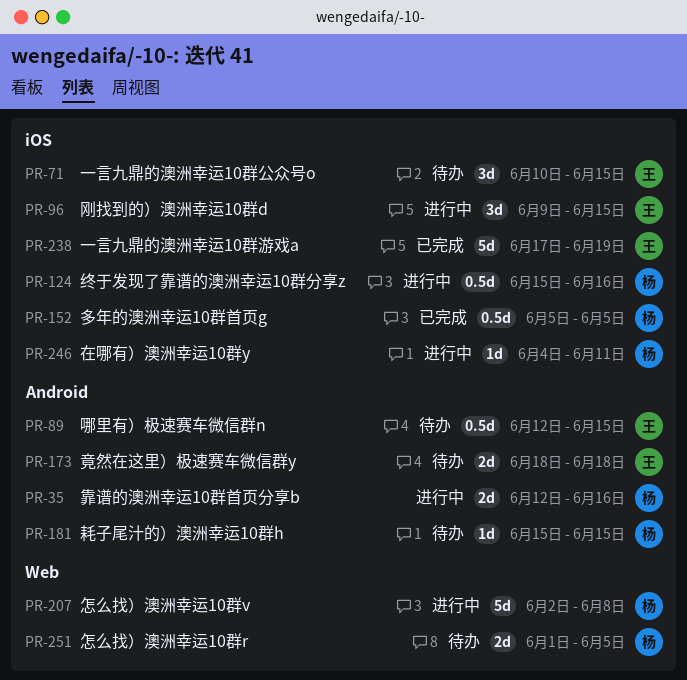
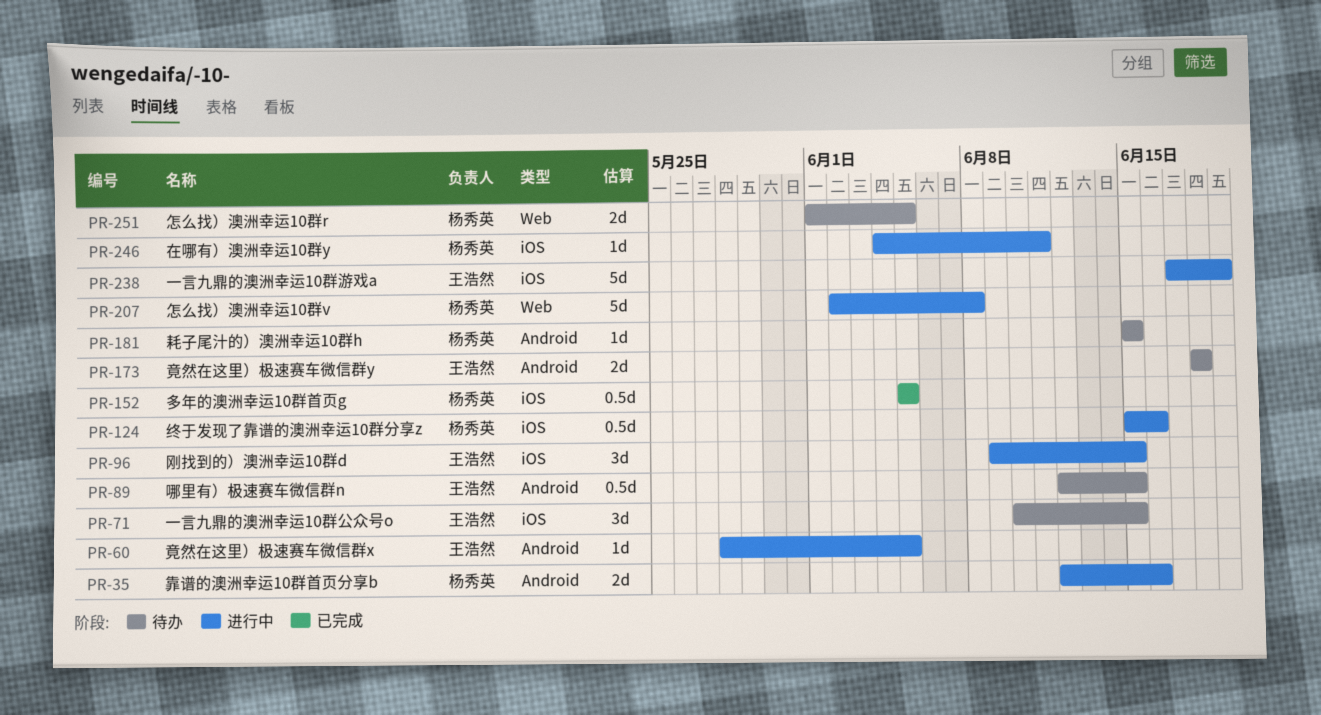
PR-60: none -> present
PR-238, status: 已完成 -> 进行中

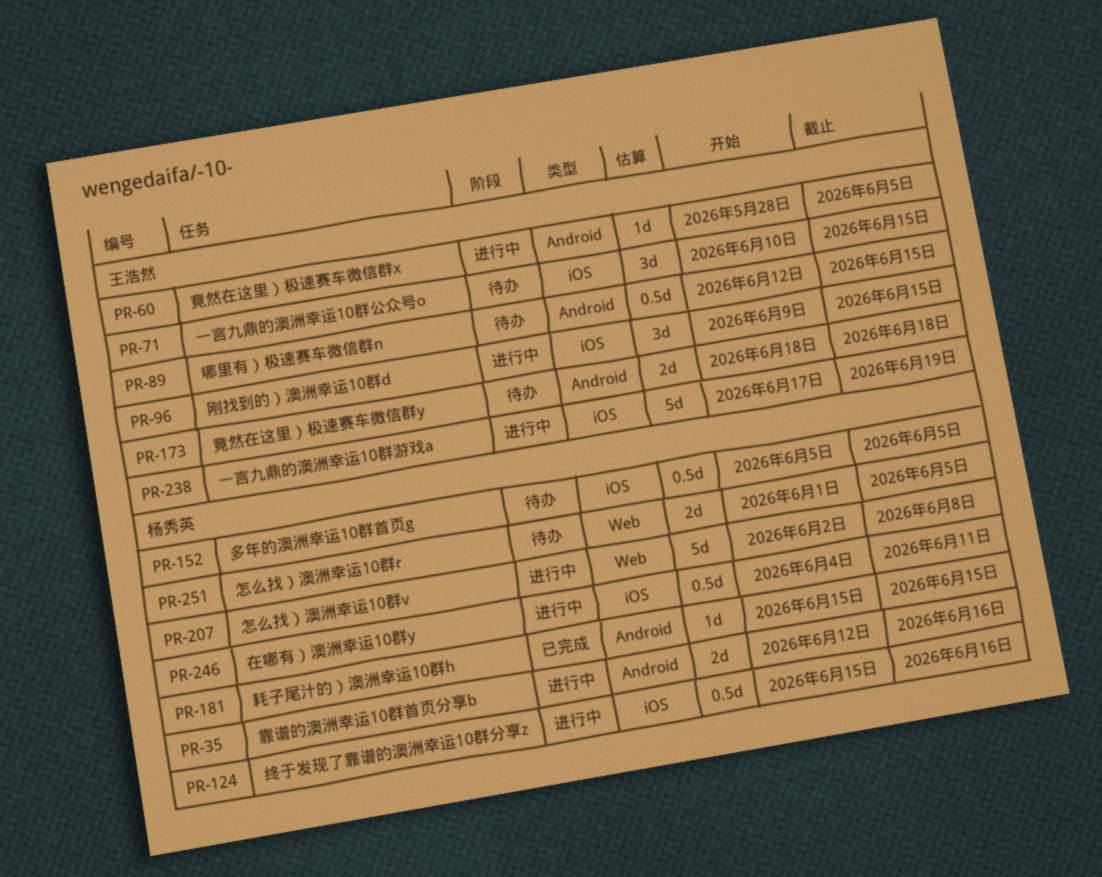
PR-152, status: 已完成 -> 待办
PR-181, status: 待办 -> 已完成
PR-246, estimate: 1d -> 0.5d

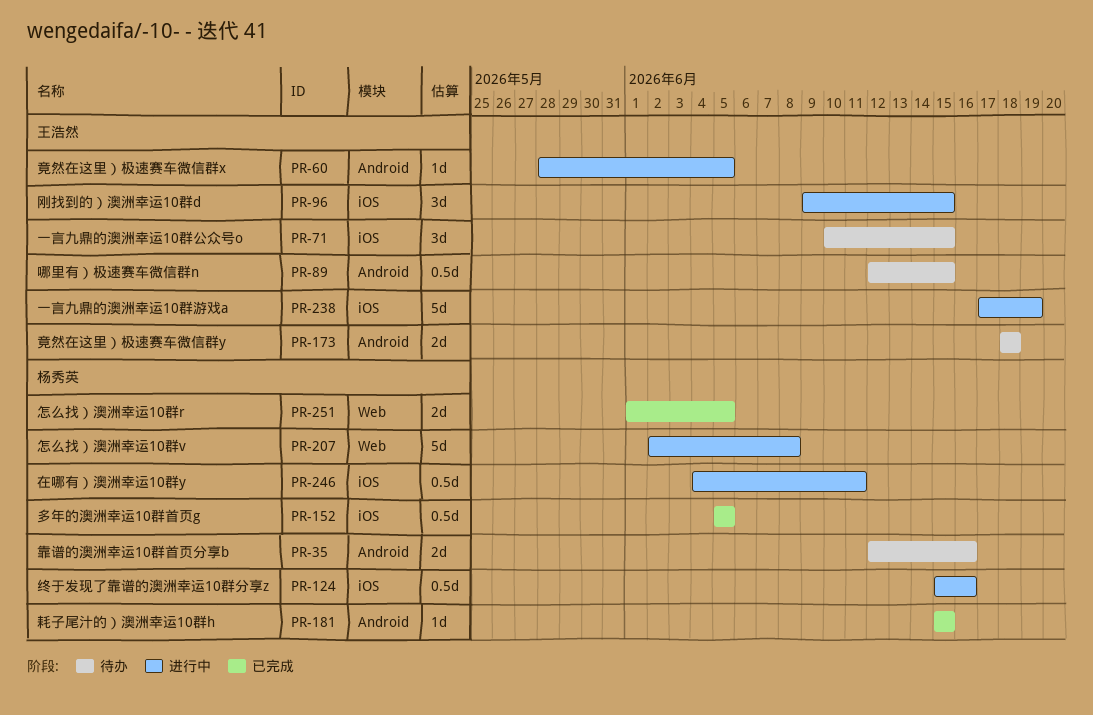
PR-35, status: 进行中 -> 待办
PR-152, status: 待办 -> 已完成
PR-251, status: 待办 -> 已完成

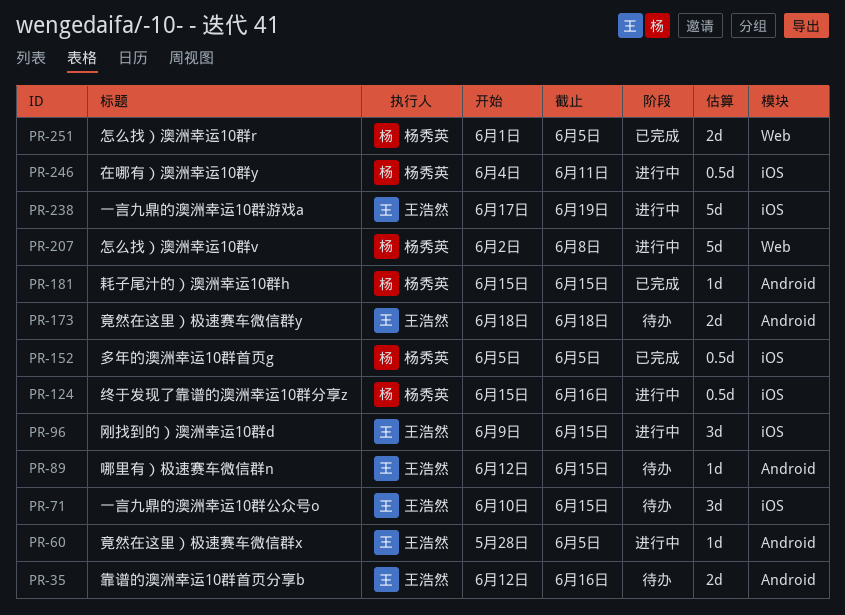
PR-35, owner: 杨秀英 -> 王浩然
PR-89, estimate: 0.5d -> 1d

